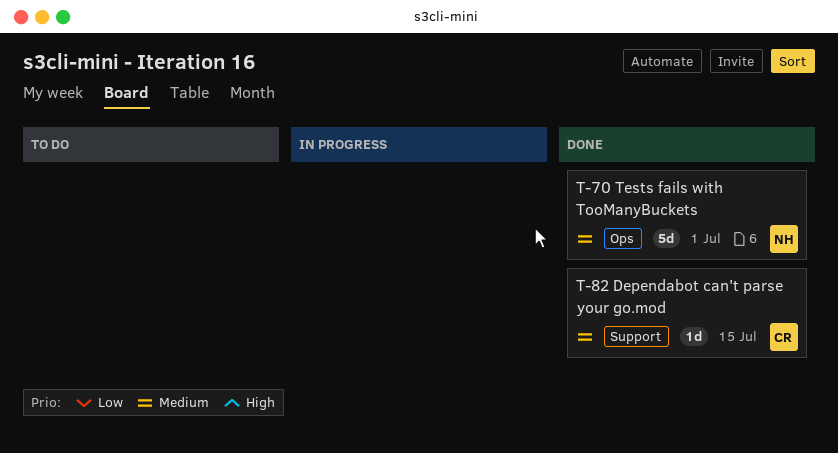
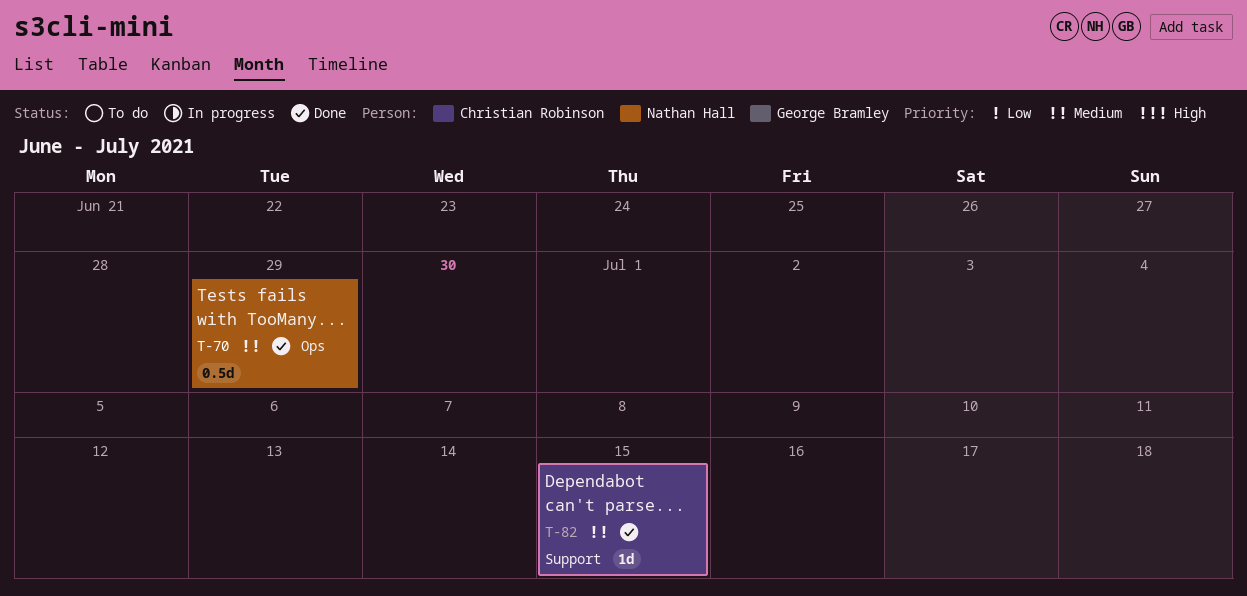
T-70, estimate: 5d -> 0.5d
T-70, due: Jul 1 -> Jun 29

